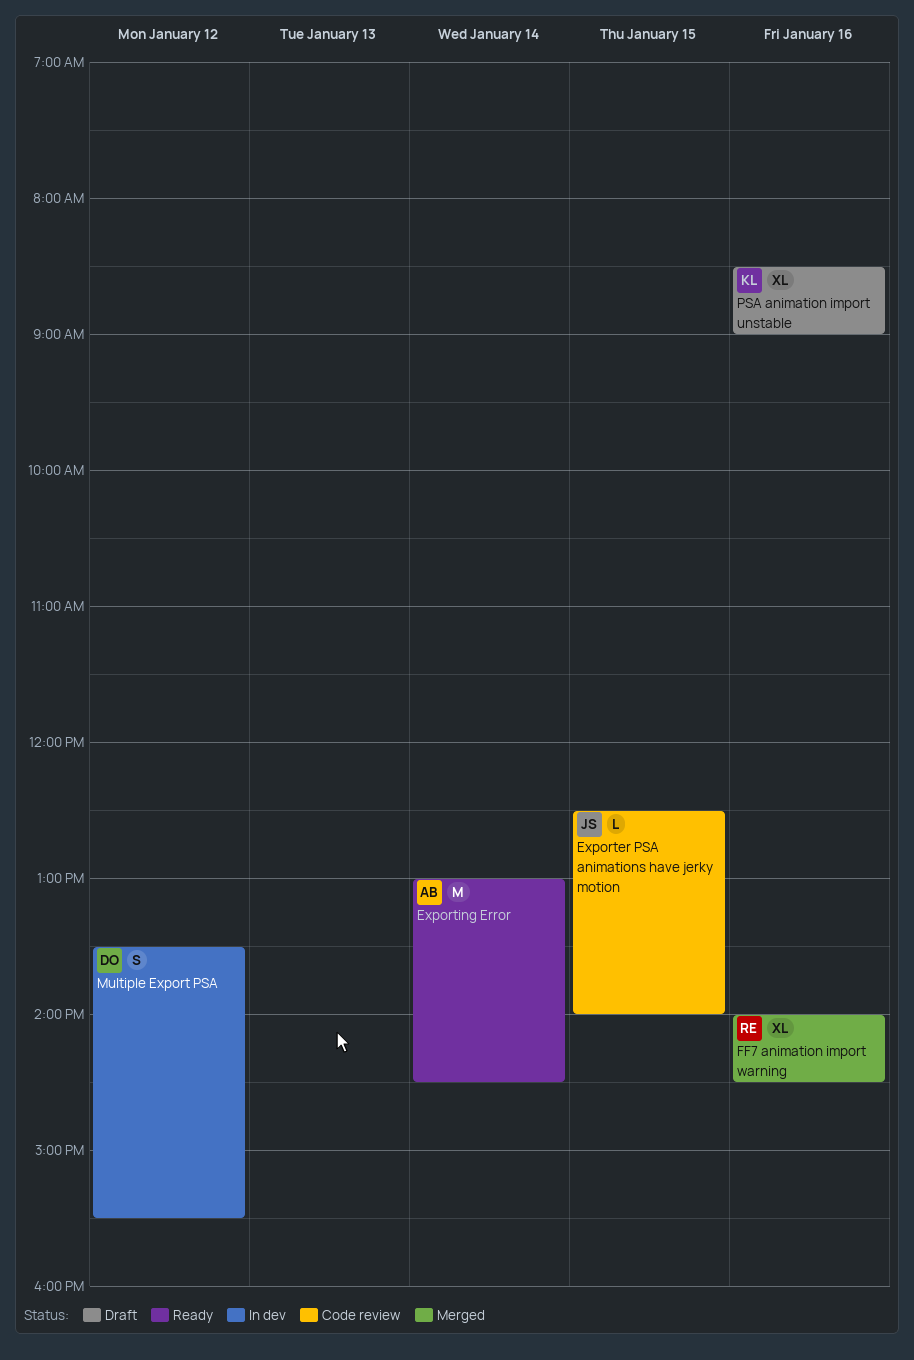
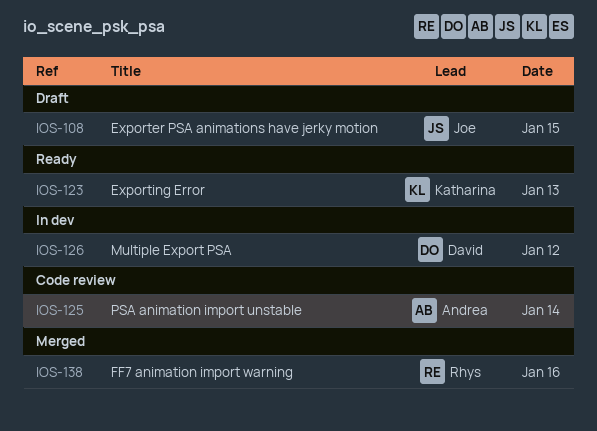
Exporter PSA animations have jerky motion, status: Code review -> Draft
Exporting Error, owner: Andrea -> Katharina
Exporting Error, day: Jan 14 -> Jan 13
PSA animation import unstable, status: Draft -> Code review
PSA animation import unstable, owner: Katharina -> Andrea
PSA animation import unstable, day: Jan 16 -> Jan 14

